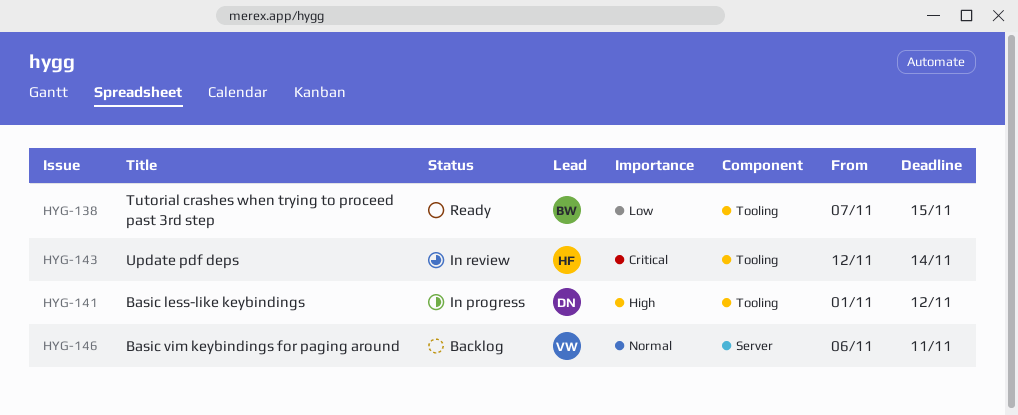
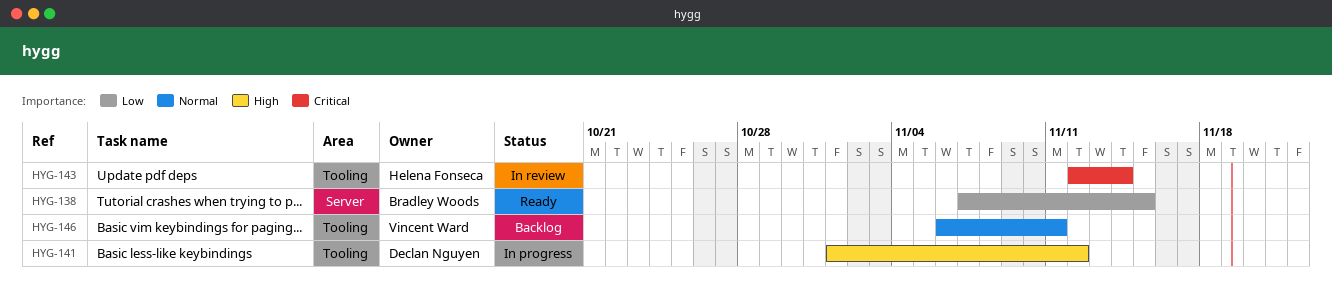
HYG-138, label: Tooling -> Server
HYG-146, label: Server -> Tooling

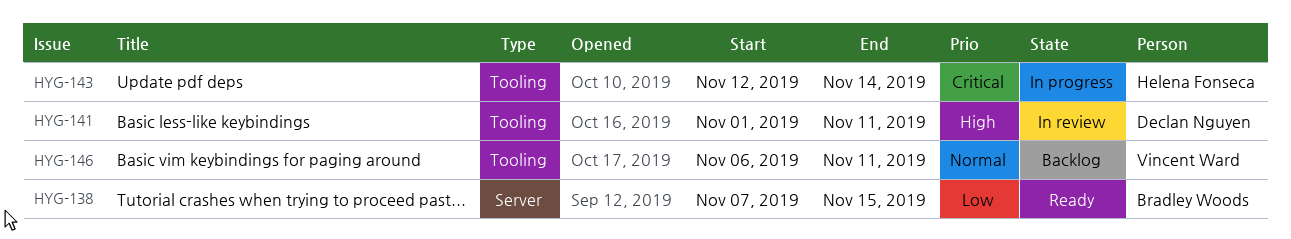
HYG-141, status: In progress -> In review
HYG-141, due: Nov 12 -> Nov 11
HYG-143, status: In review -> In progress

